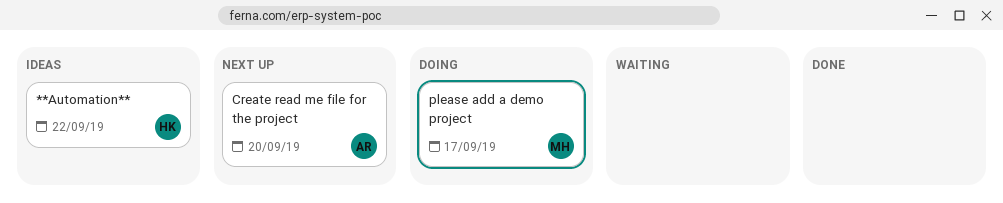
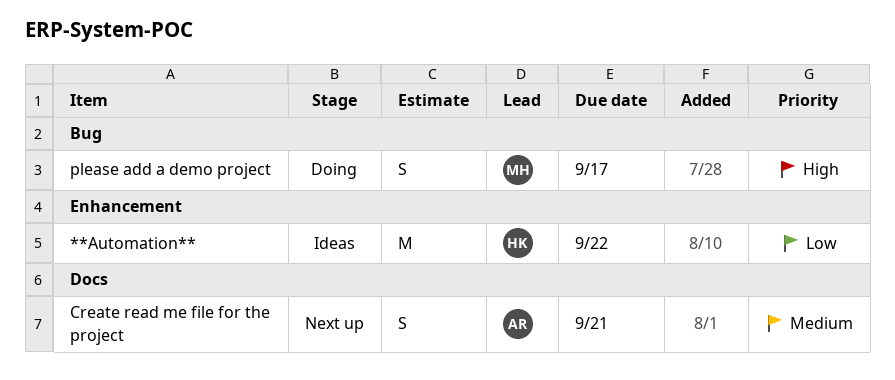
Create read me file for the project, due: Sep 20 -> Sep 21

